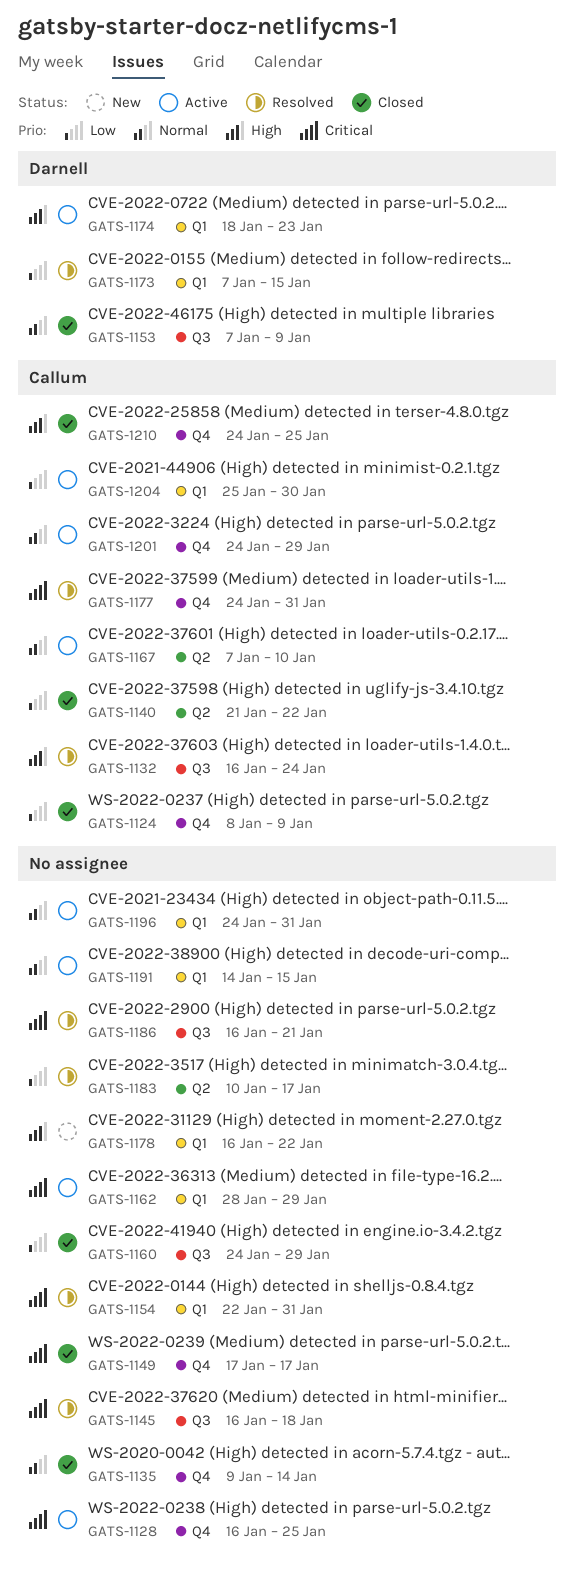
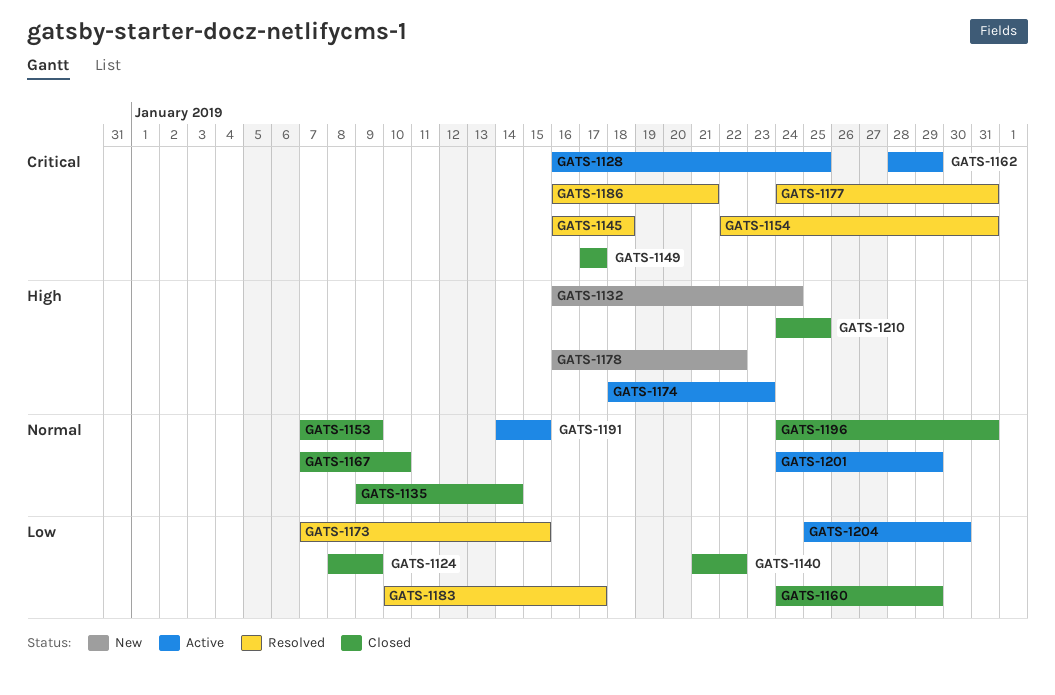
GATS-1132, status: Resolved -> New
GATS-1167, status: Active -> Closed
GATS-1196, status: Active -> Closed

